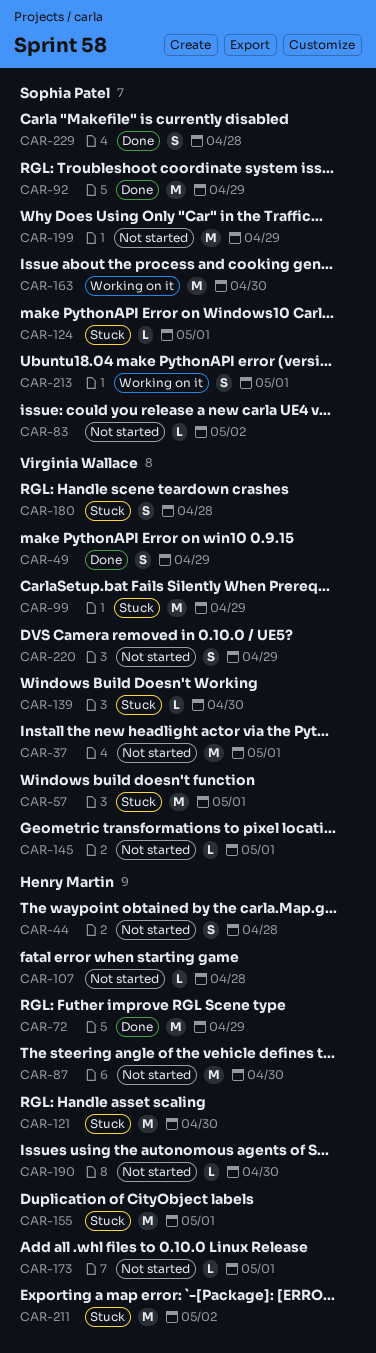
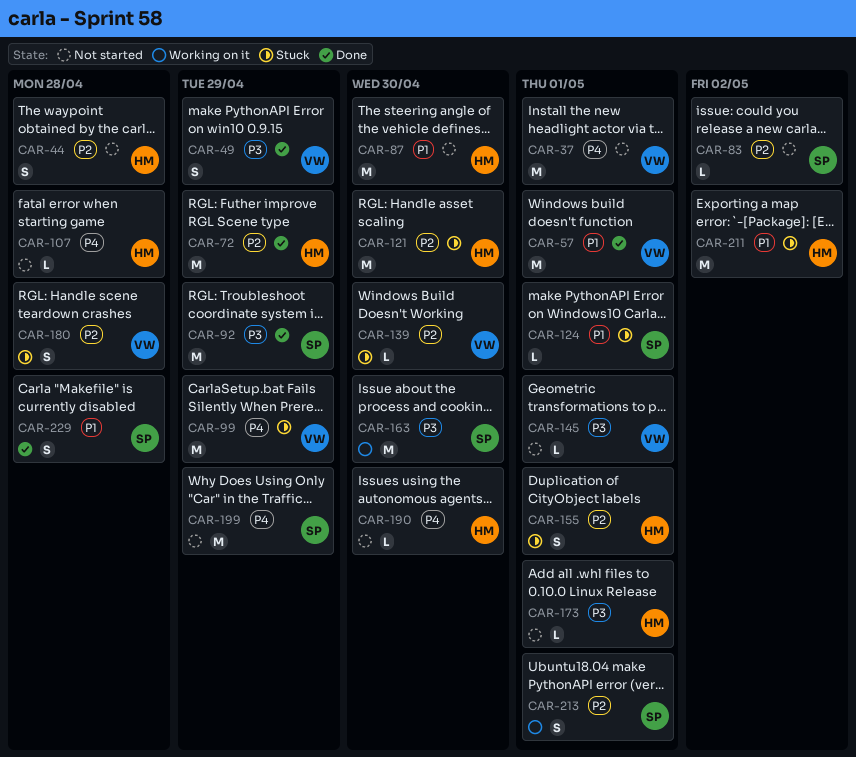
CAR-57, status: Stuck -> Done
CAR-155, estimate: M -> S
CAR-220: present -> none

